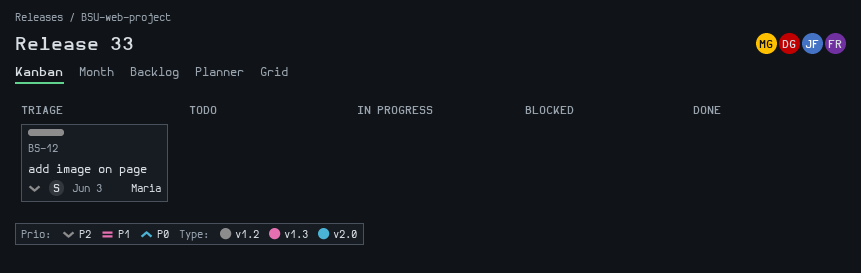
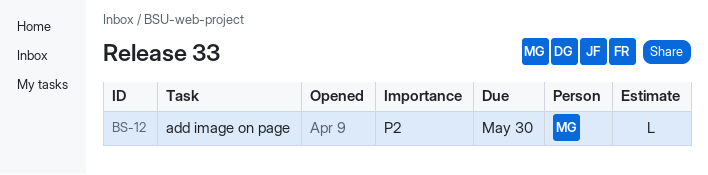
BS-12, estimate: S -> L
BS-12, due: Jun 3 -> May 30

